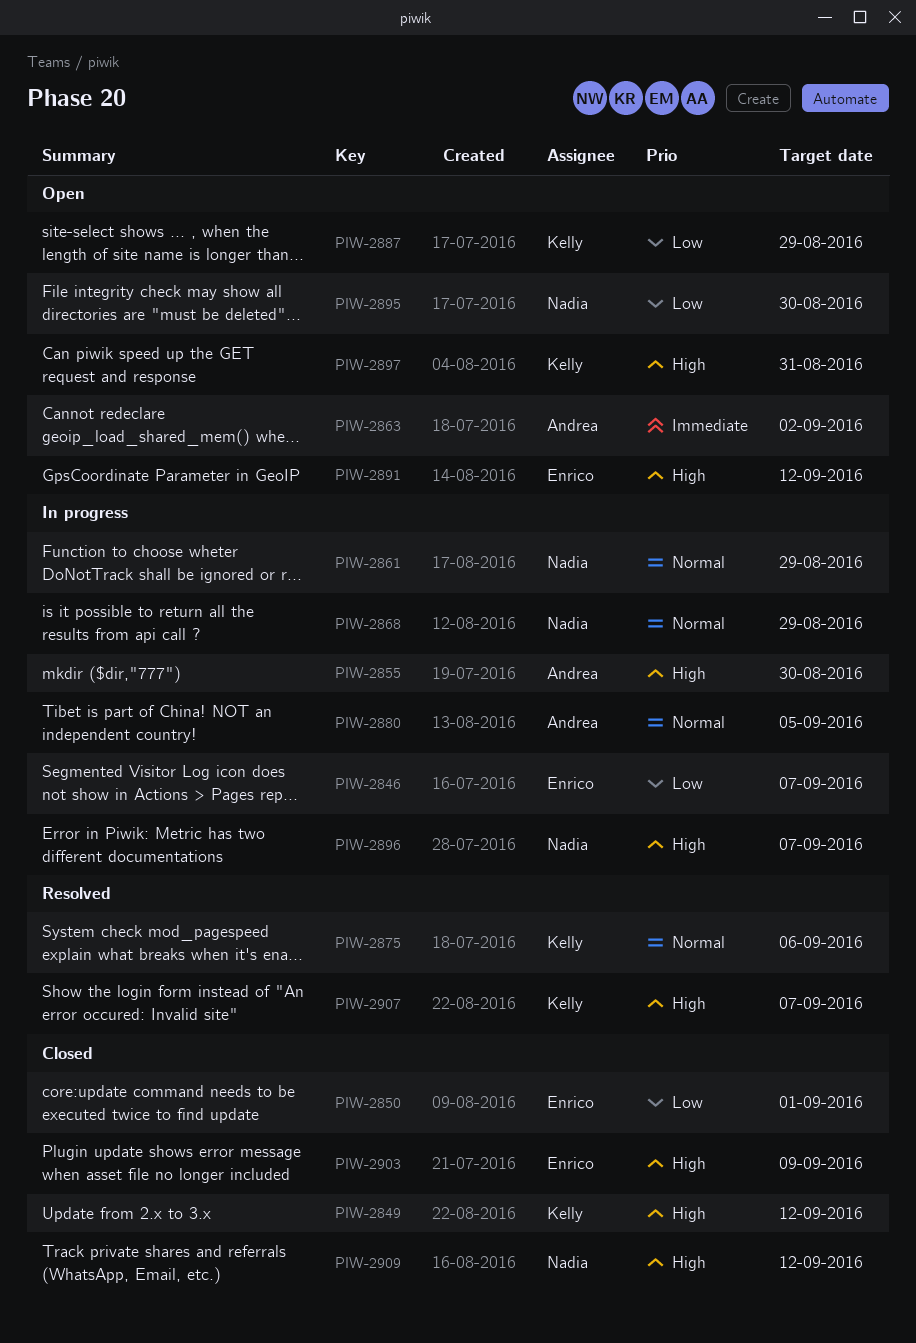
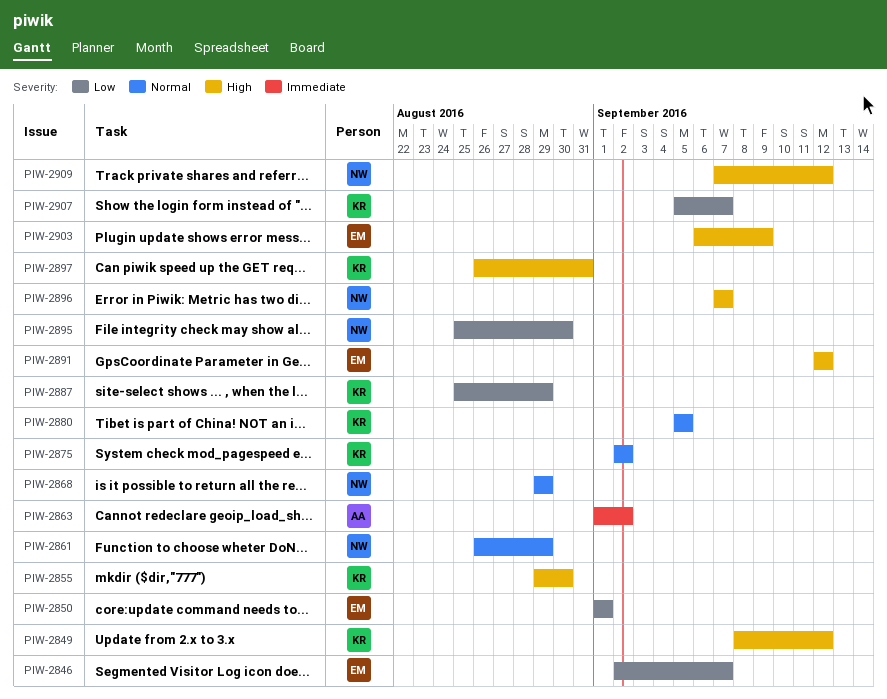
PIW-2855, owner: Andrea -> Kelly
PIW-2875, due: Sep 6 -> Sep 2
PIW-2880, owner: Andrea -> Kelly
PIW-2907, priority: High -> Low

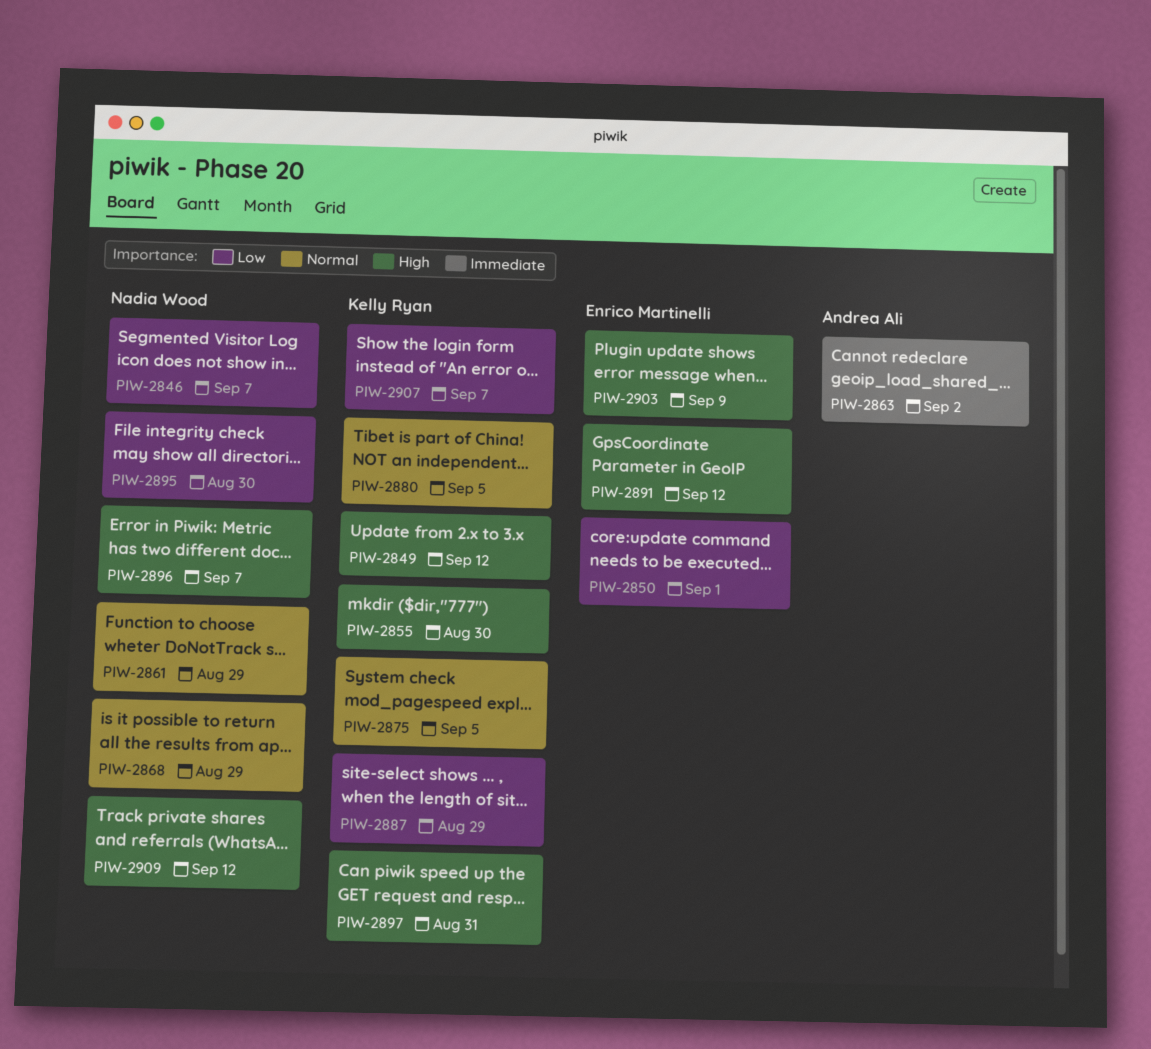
PIW-2846, owner: Enrico Martinelli -> Nadia Wood
PIW-2875, due: Sep 2 -> Sep 5

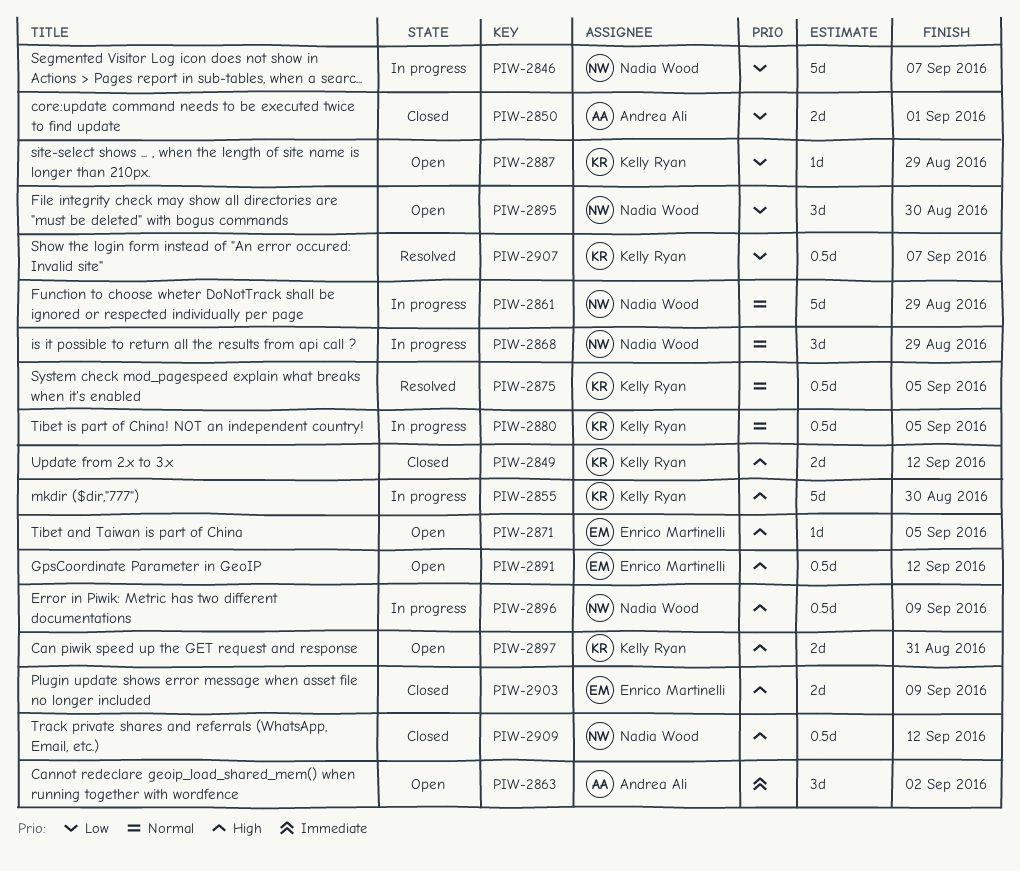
PIW-2850, owner: Enrico Martinelli -> Andrea Ali
PIW-2871: none -> present
PIW-2896, due: Sep 7 -> Sep 9

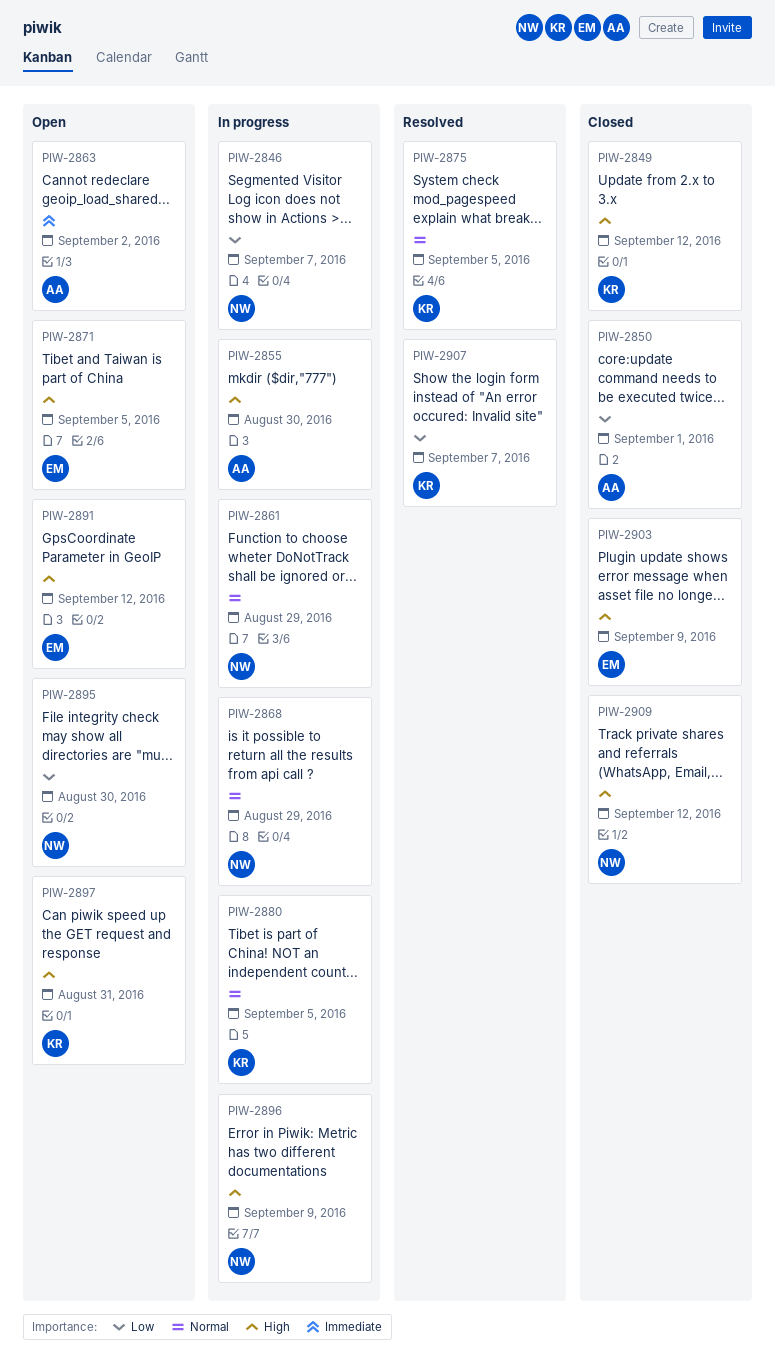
PIW-2855, owner: Kelly Ryan -> Andrea Ali
PIW-2887: present -> none

